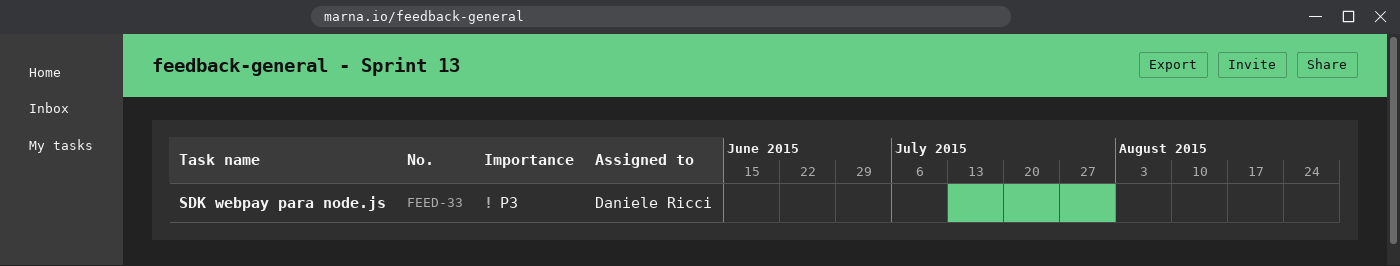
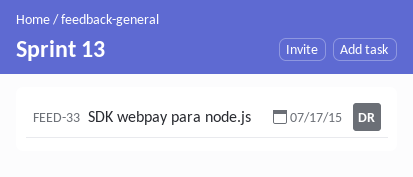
FEED-33, due: Jul 31 -> Jul 17

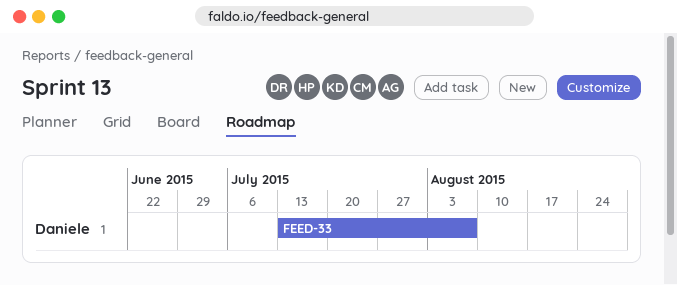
FEED-33, due: Jul 17 -> Aug 7

